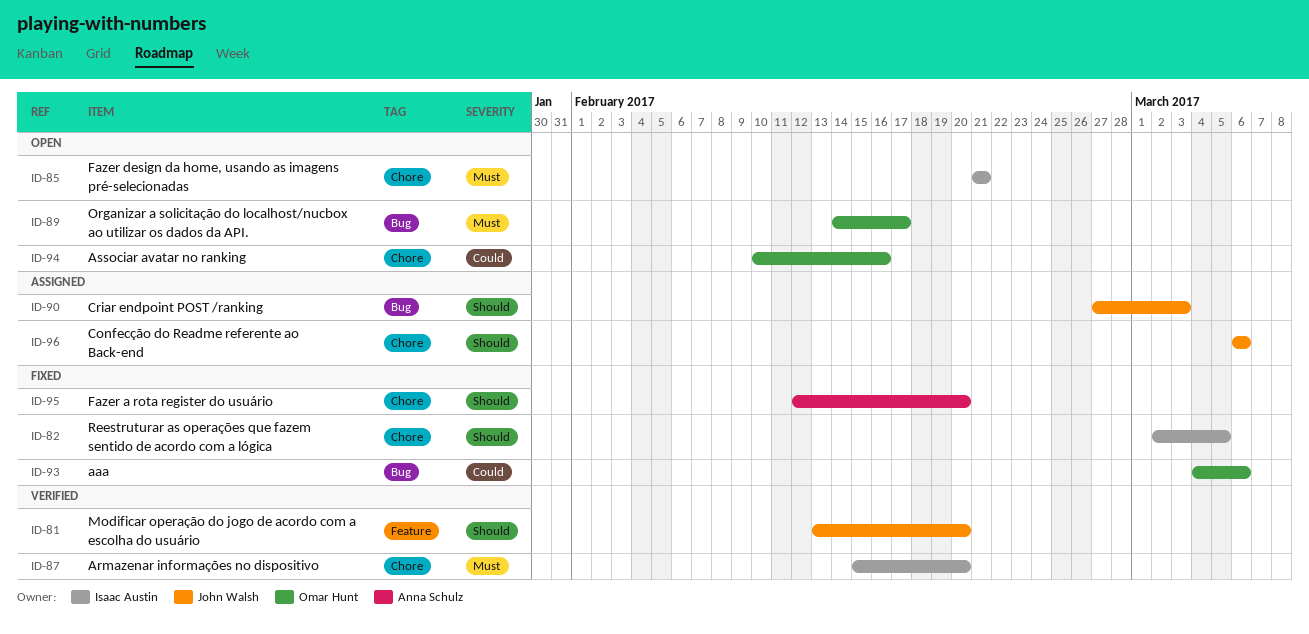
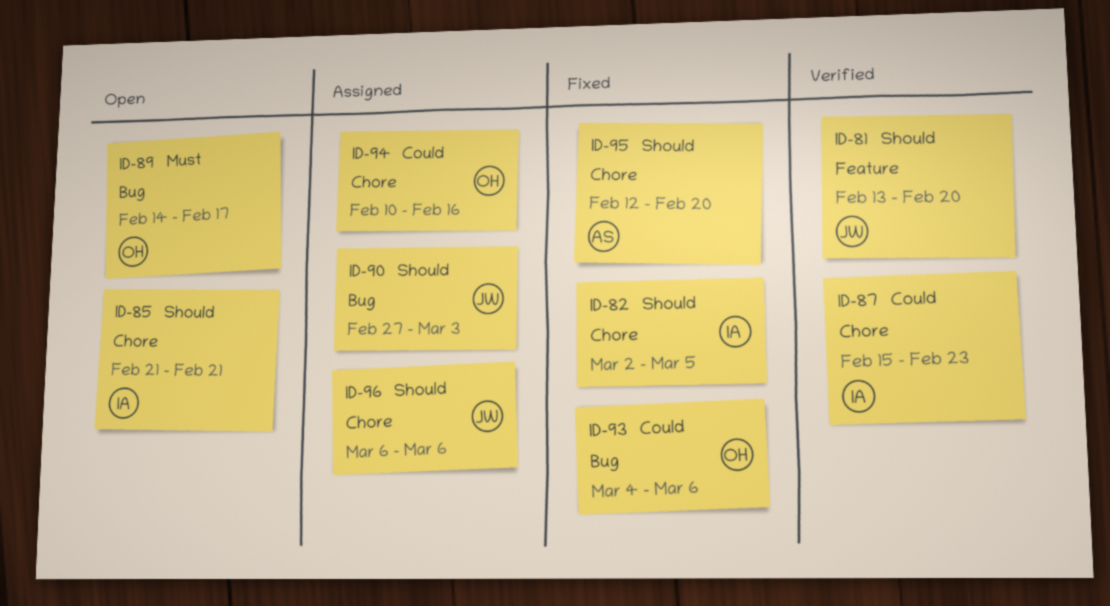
ID-85, priority: Must -> Should
ID-87, priority: Must -> Could
ID-87, due: Feb 20 -> Feb 23
ID-94, status: Open -> Assigned

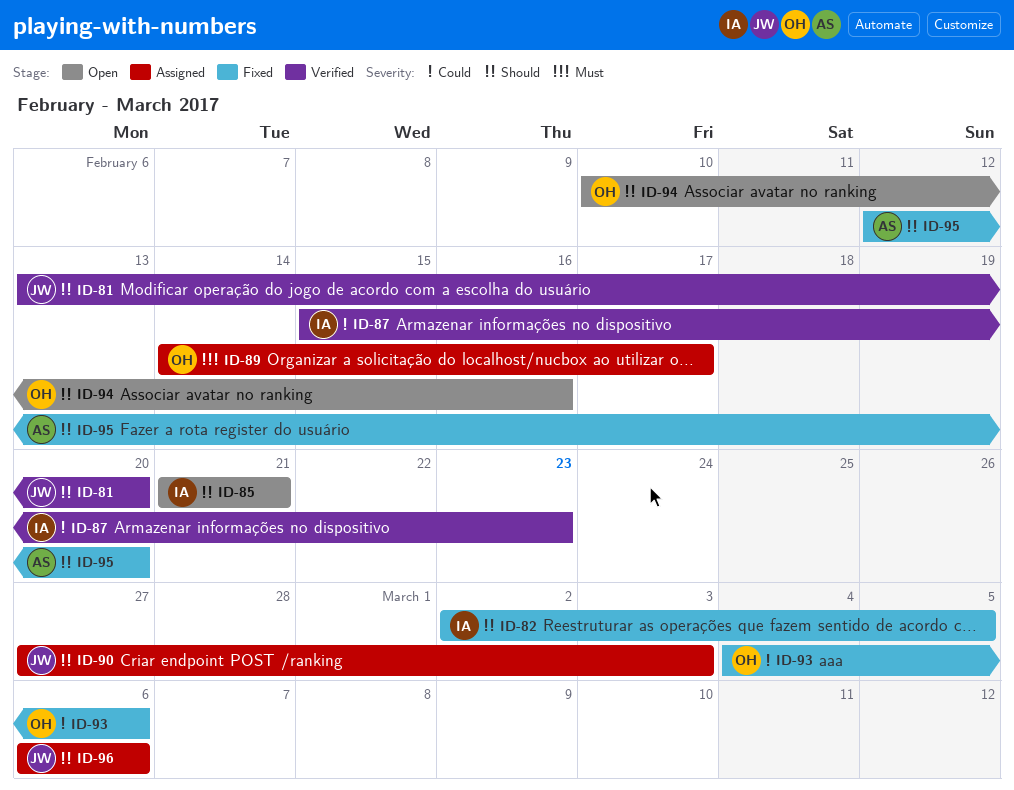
ID-89, status: Open -> Assigned
ID-94, status: Assigned -> Open
ID-94, priority: Could -> Should

